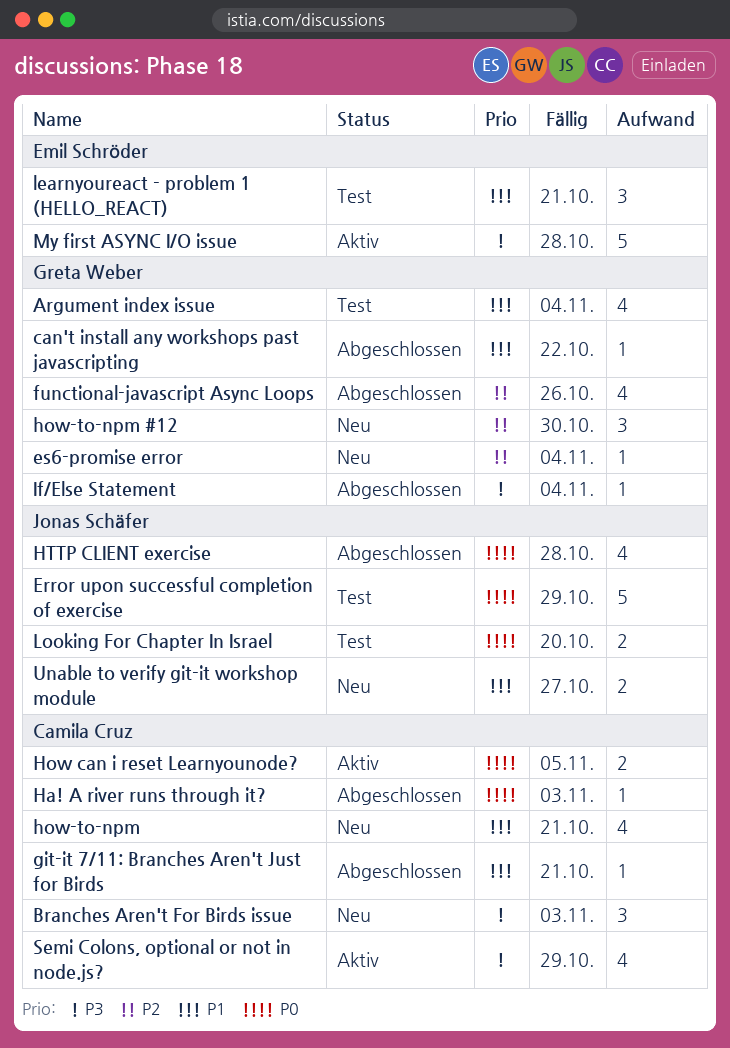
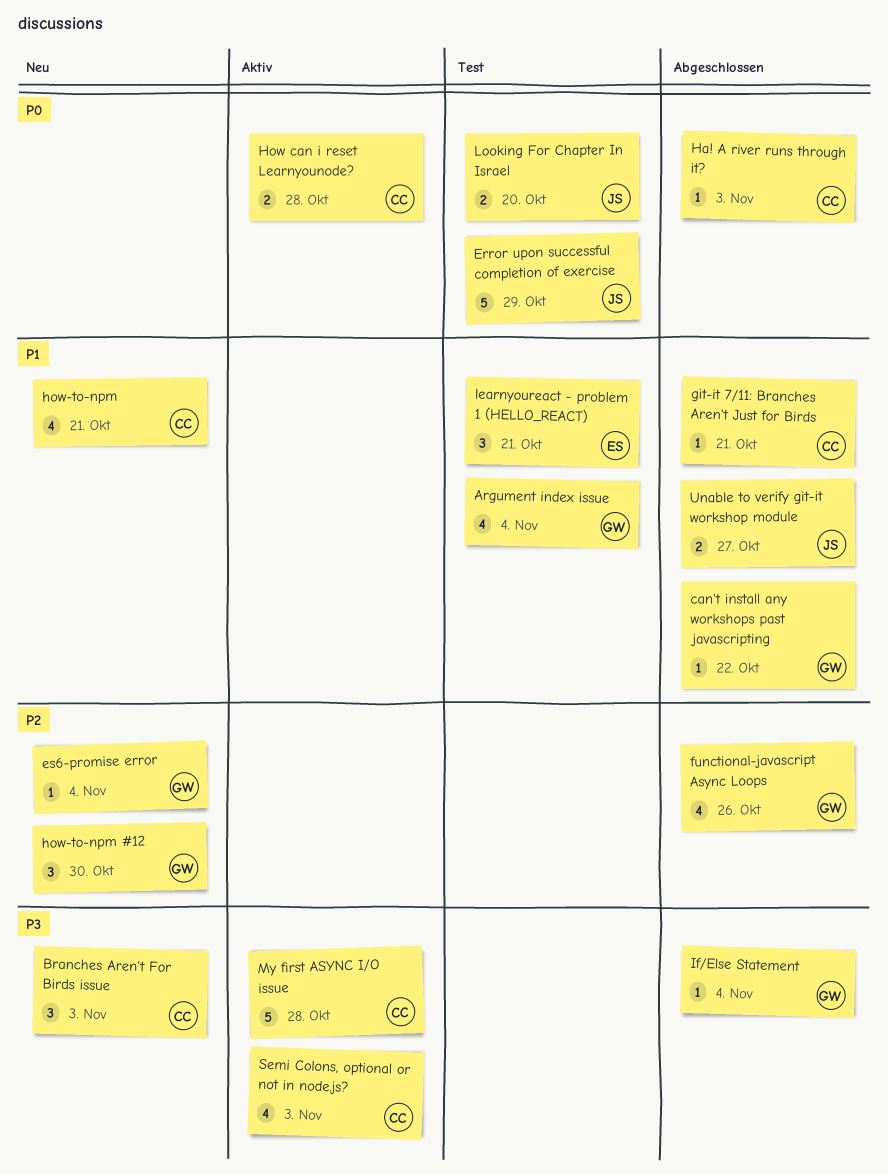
How can i reset Learnyounode?, due: Nov 5 -> Oct 28
HTTP CLIENT exercise: present -> none
My first ASYNC I/O issue, owner: Emil Schröder -> Camila Cruz
Semi Colons, optional or not in node.js?, due: Oct 29 -> Nov 3
Unable to verify git-it workshop module, status: Neu -> Abgeschlossen

